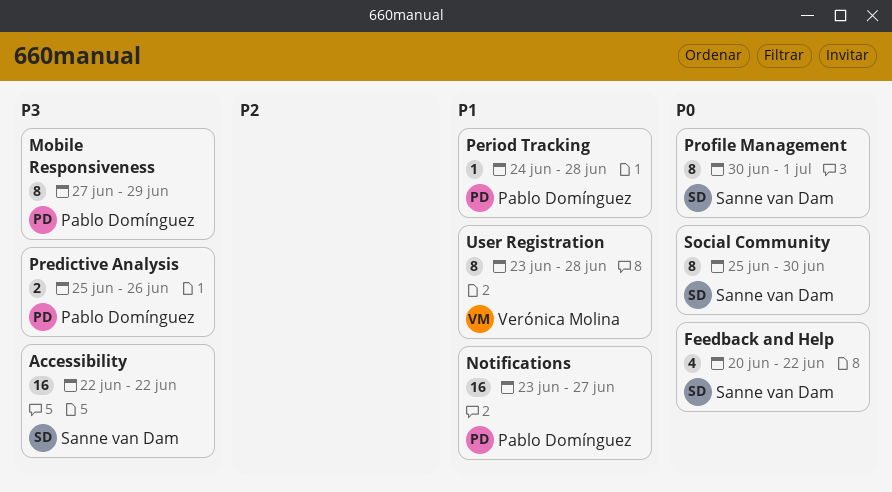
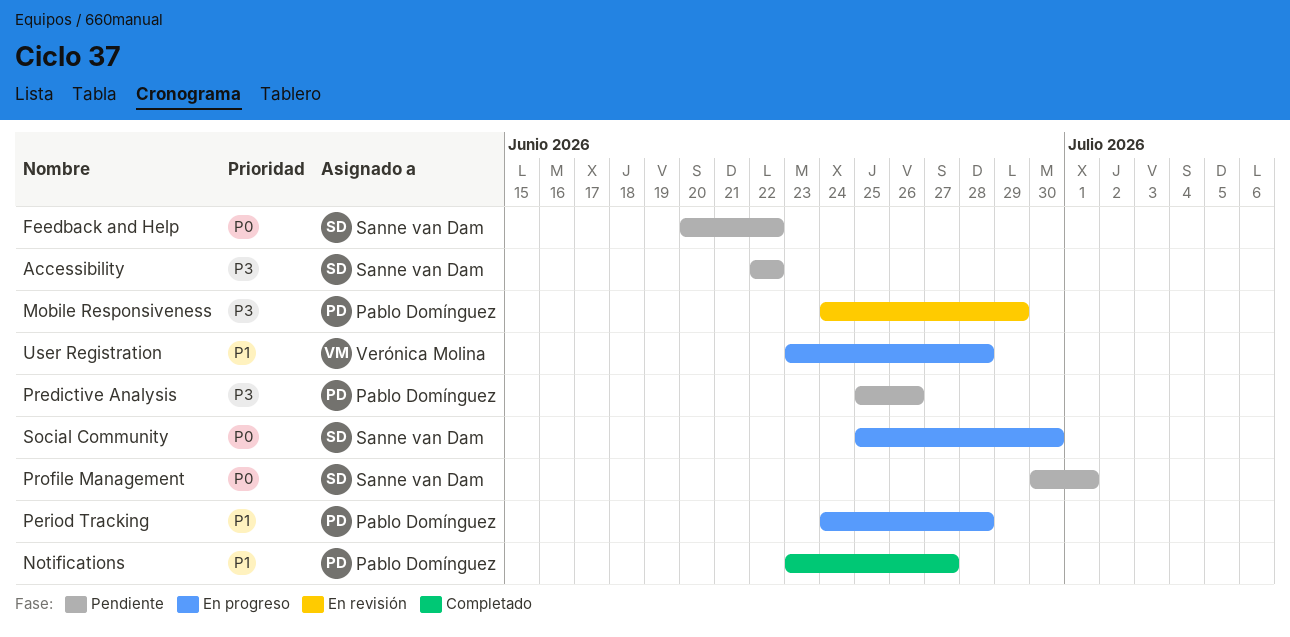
Mobile Responsiveness, start: Jun 27 -> Jun 24

